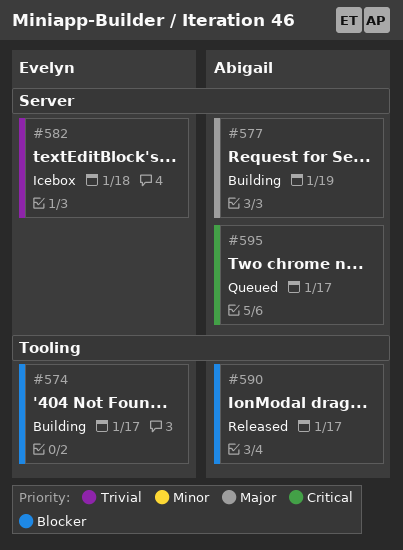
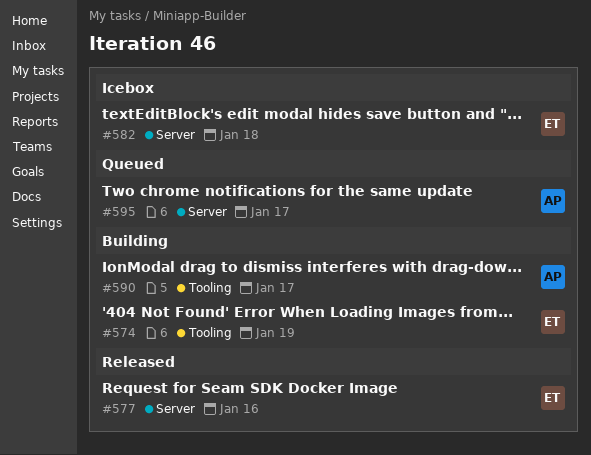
#574, day: Jan 17 -> Jan 19
#577, status: Building -> Released
#577, owner: Abigail -> Evelyn
#577, day: Jan 19 -> Jan 16
#590, status: Released -> Building

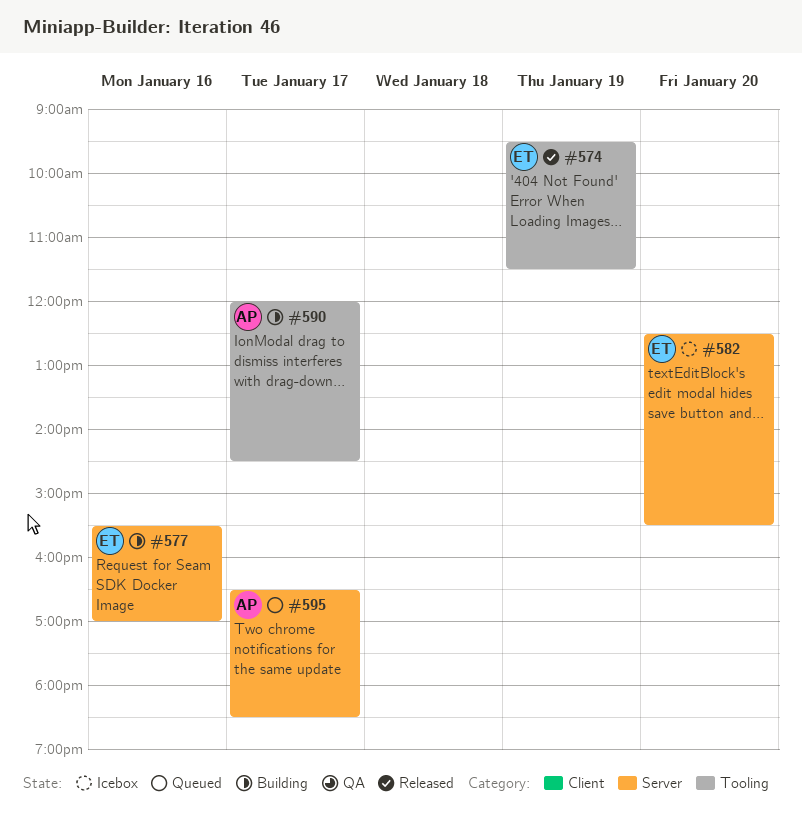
#574, status: Building -> Released
#577, status: Released -> Building
#582, day: Jan 18 -> Jan 20

